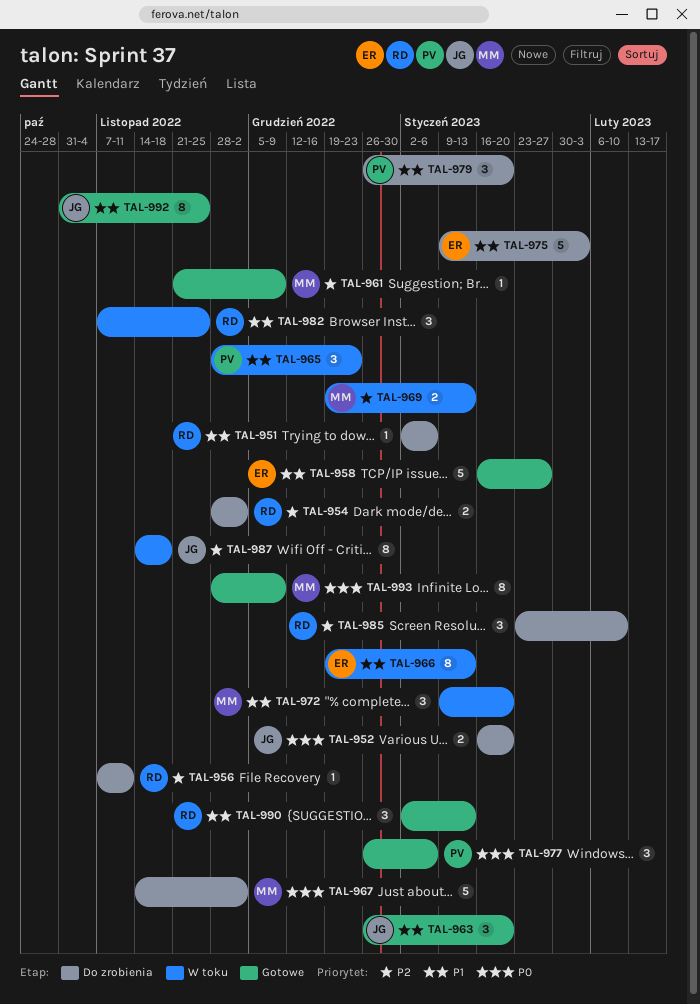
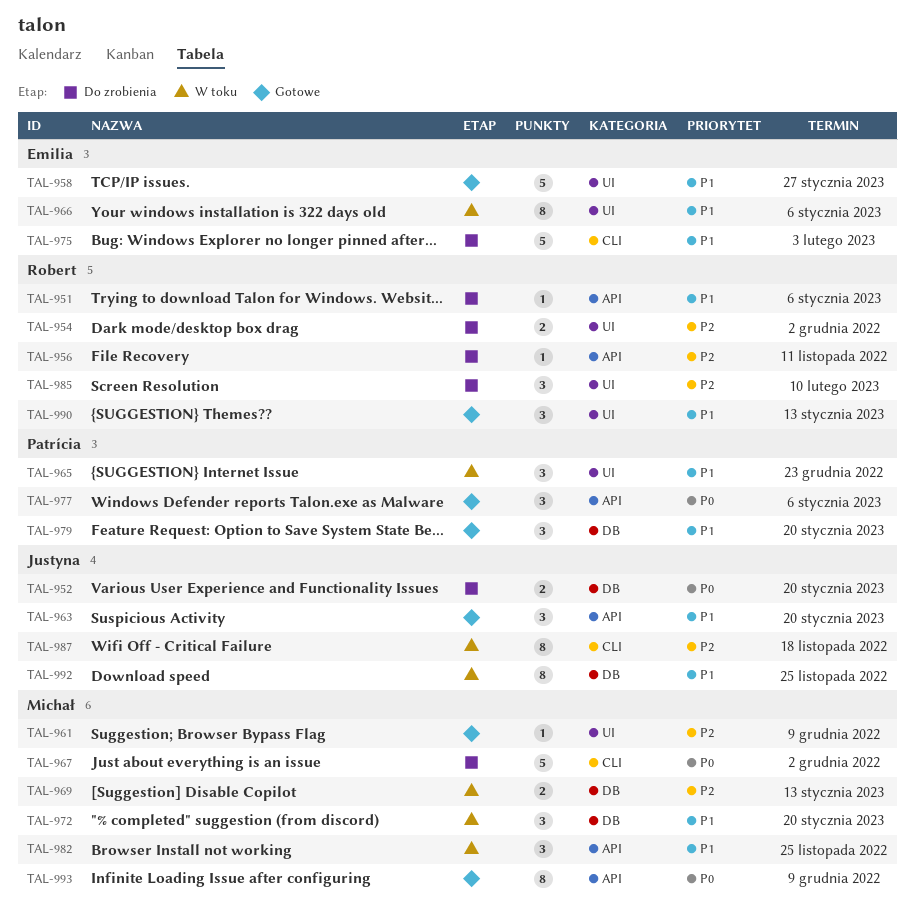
TAL-966, due: Jan 13 -> Jan 6
TAL-979, status: Do zrobienia -> Gotowe
TAL-982, owner: Robert -> Michał
TAL-992, status: Gotowe -> W toku

